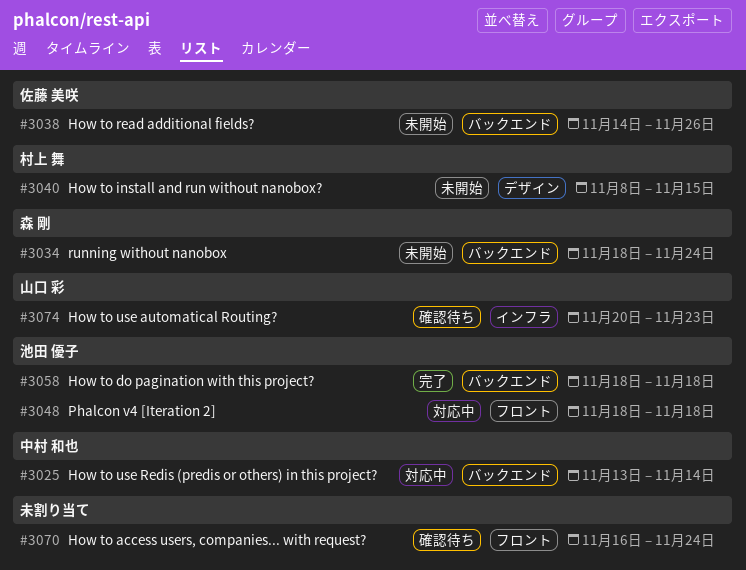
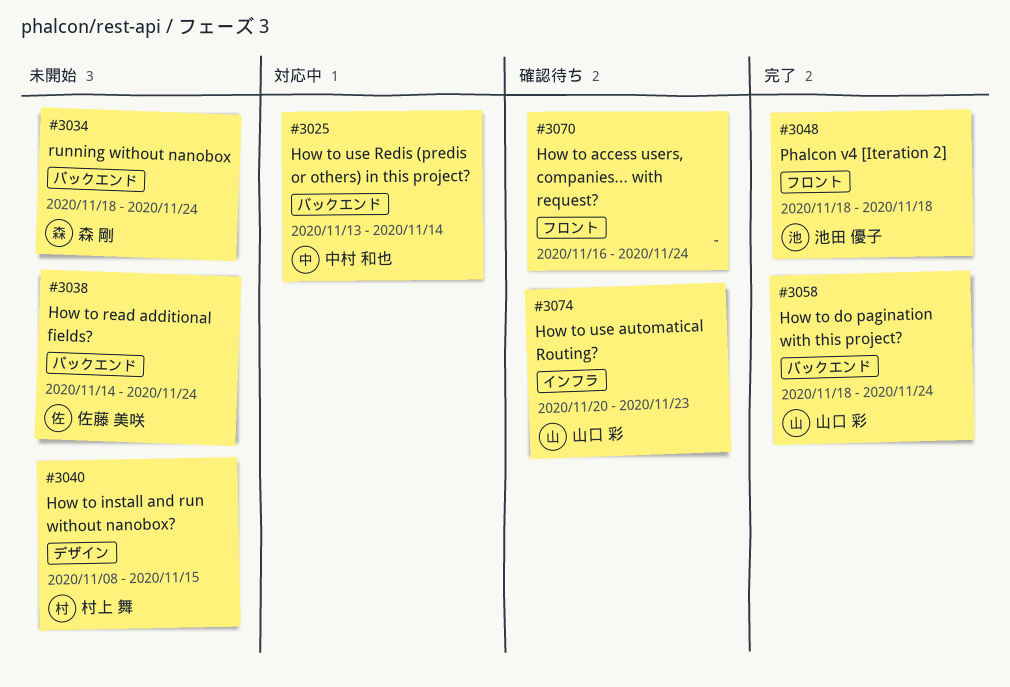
#3038, due: Nov 26 -> Nov 24
#3048, status: 対応中 -> 完了
#3058, owner: 池田 優子 -> 山口 彩
#3058, due: Nov 18 -> Nov 24

